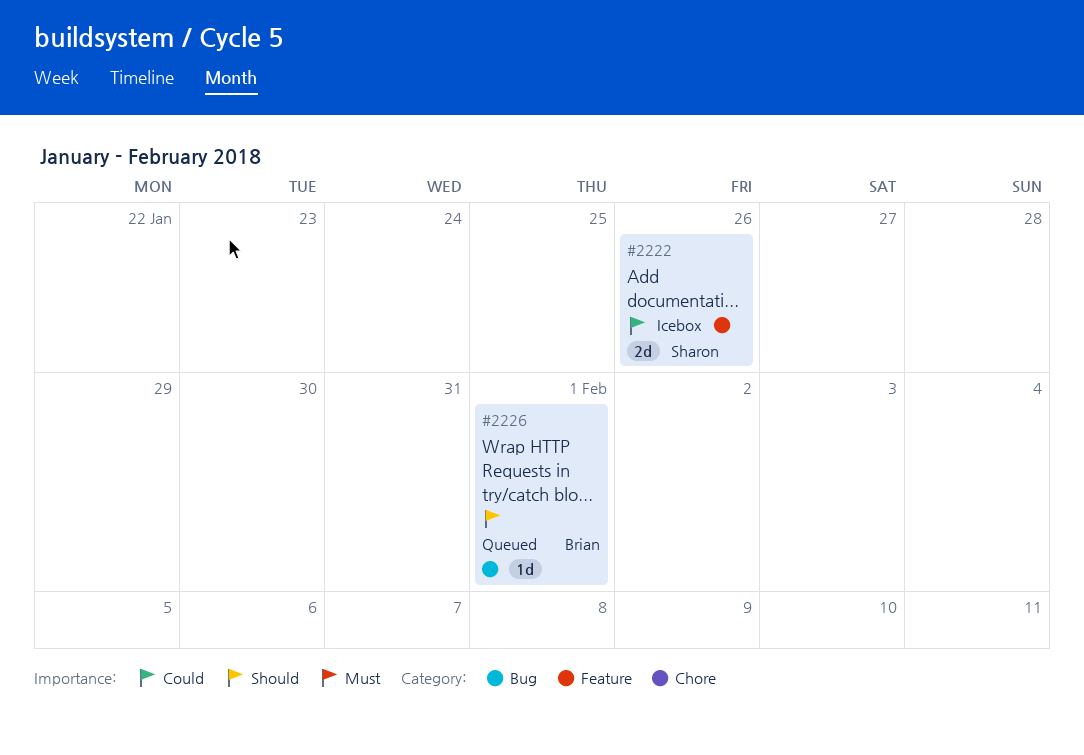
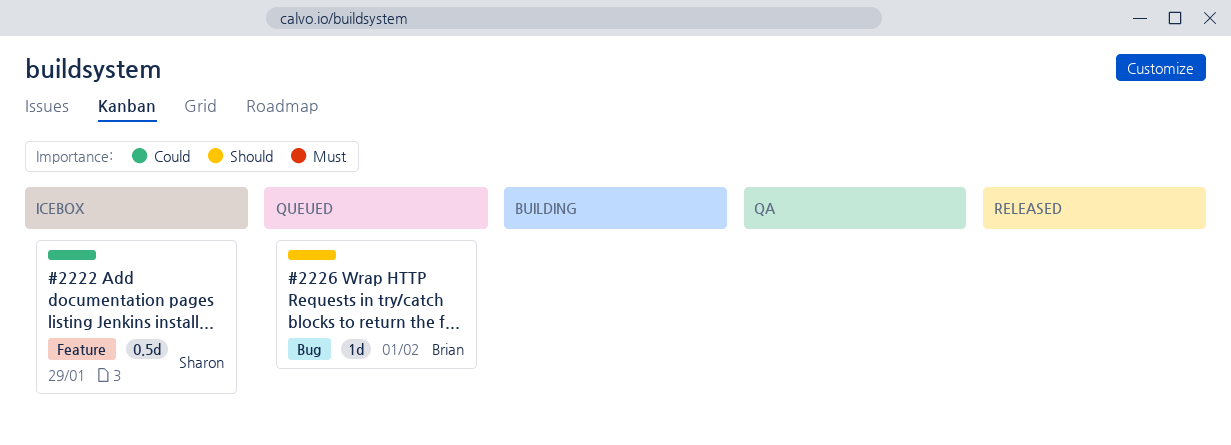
#2222, estimate: 2d -> 0.5d
#2222, due: Jan 26 -> Jan 29

